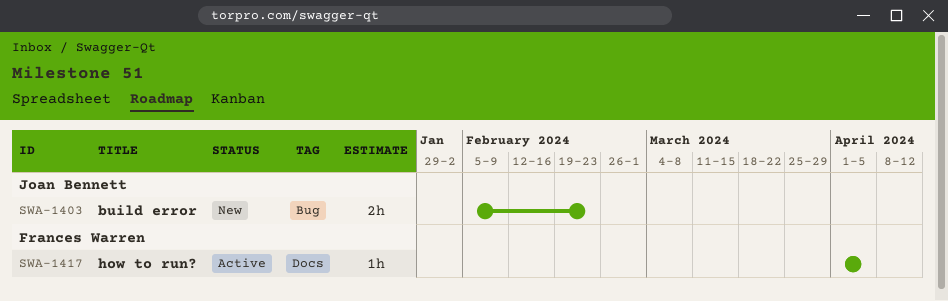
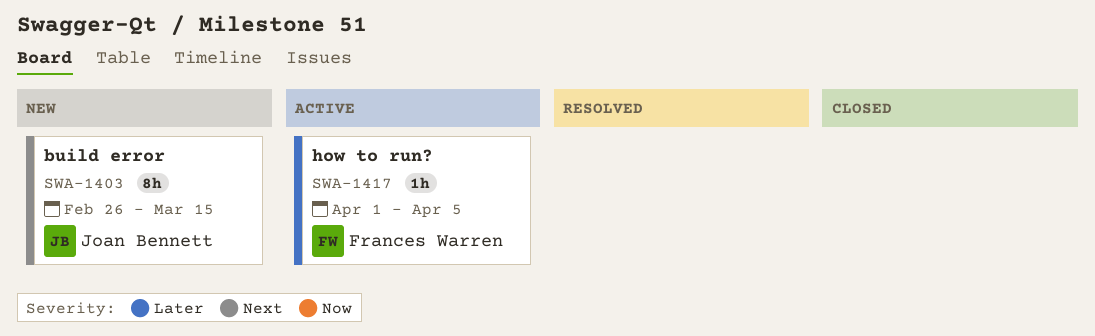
SWA-1403, estimate: 2h -> 8h
SWA-1403, start: Feb 5 -> Feb 26
SWA-1403, due: Feb 23 -> Mar 15

